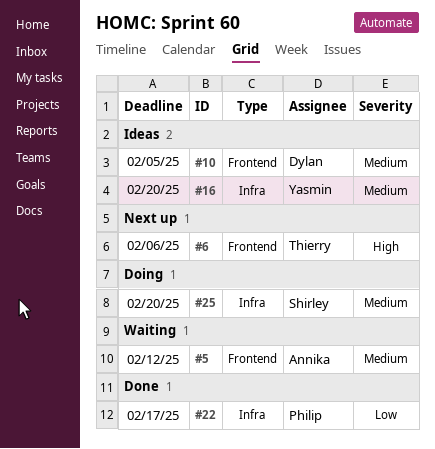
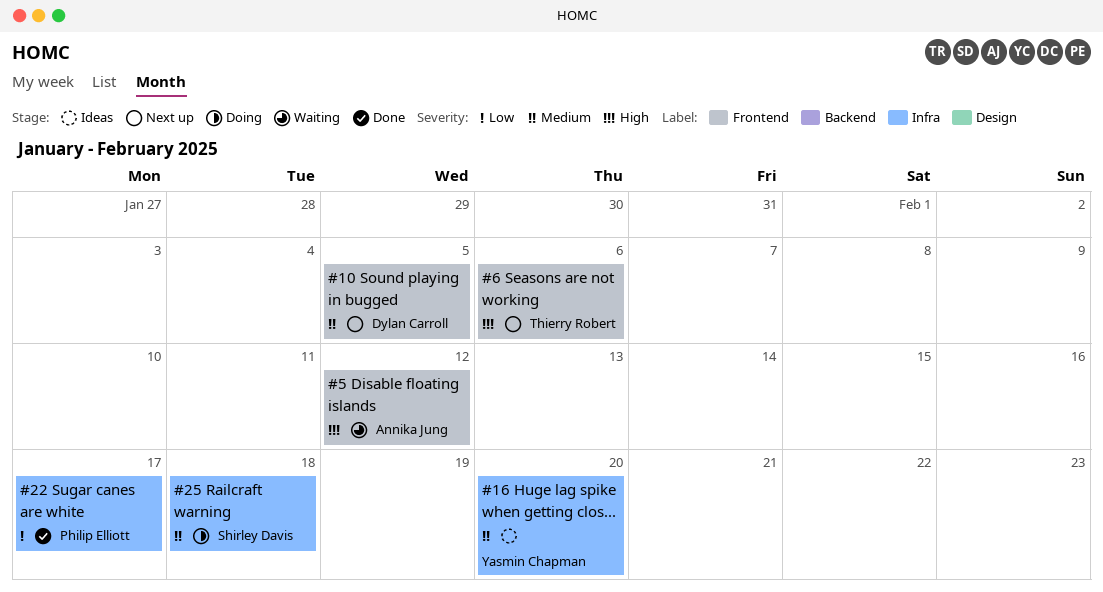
#5, priority: Medium -> High
#10, status: Ideas -> Next up
#25, due: Feb 20 -> Feb 18

